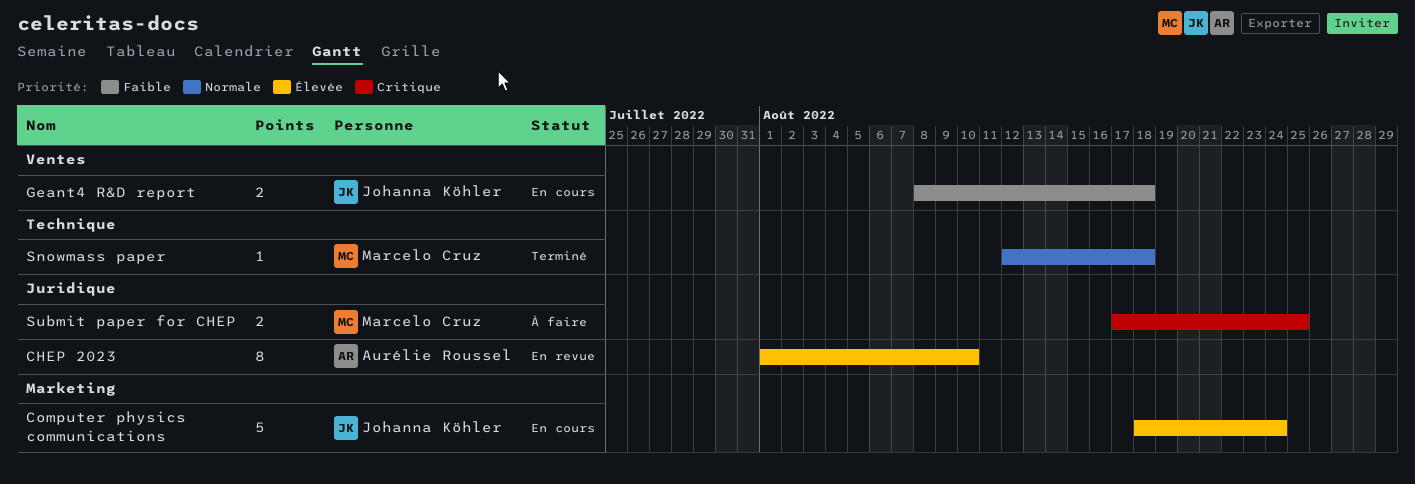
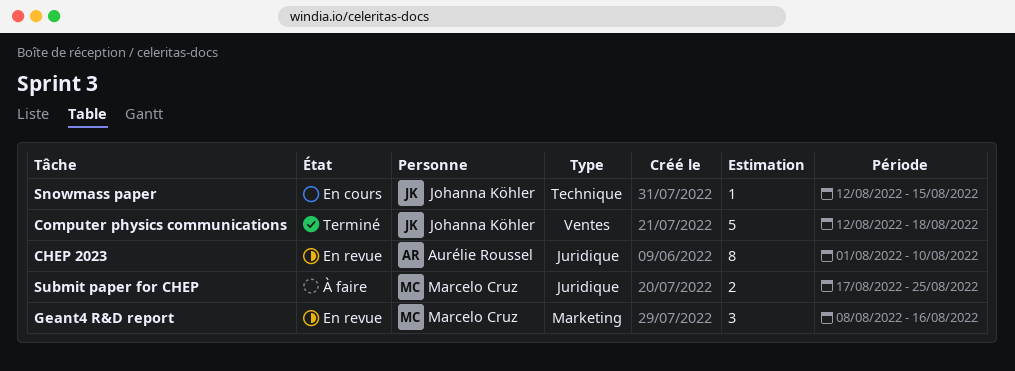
Computer physics communications, status: En cours -> Terminé
Computer physics communications, label: Marketing -> Ventes
Computer physics communications, start: Aug 18 -> Aug 12
Computer physics communications, due: Aug 24 -> Aug 18
Geant4 R&D report, status: En cours -> En revue
Geant4 R&D report, owner: Johanna Köhler -> Marcelo Cruz
Geant4 R&D report, label: Ventes -> Marketing
Geant4 R&D report, estimate: 2 -> 3
Geant4 R&D report, due: Aug 18 -> Aug 16
Snowmass paper, status: Terminé -> En cours
Snowmass paper, owner: Marcelo Cruz -> Johanna Köhler
Snowmass paper, due: Aug 18 -> Aug 15

